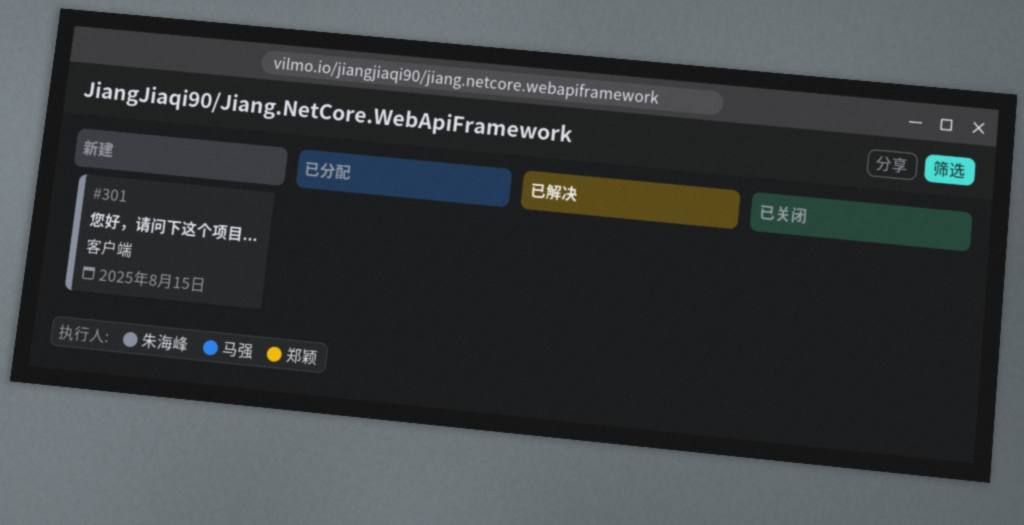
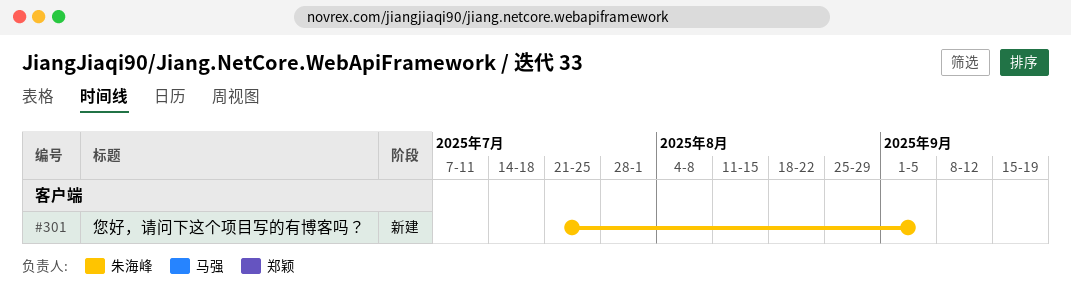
#301, due: Aug 15 -> Sep 5

